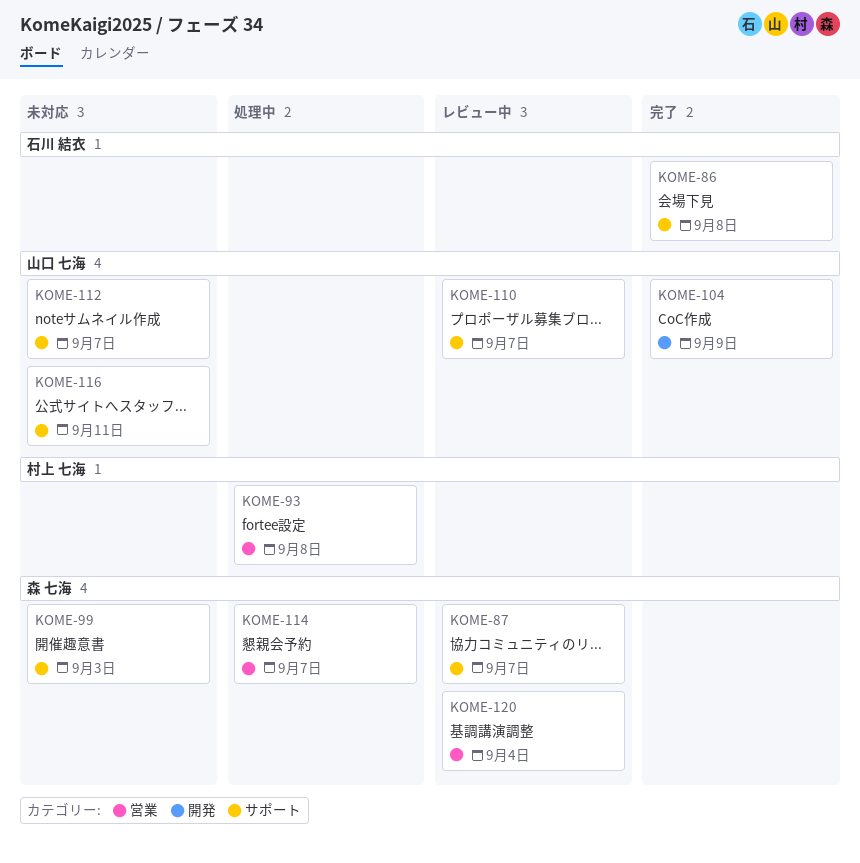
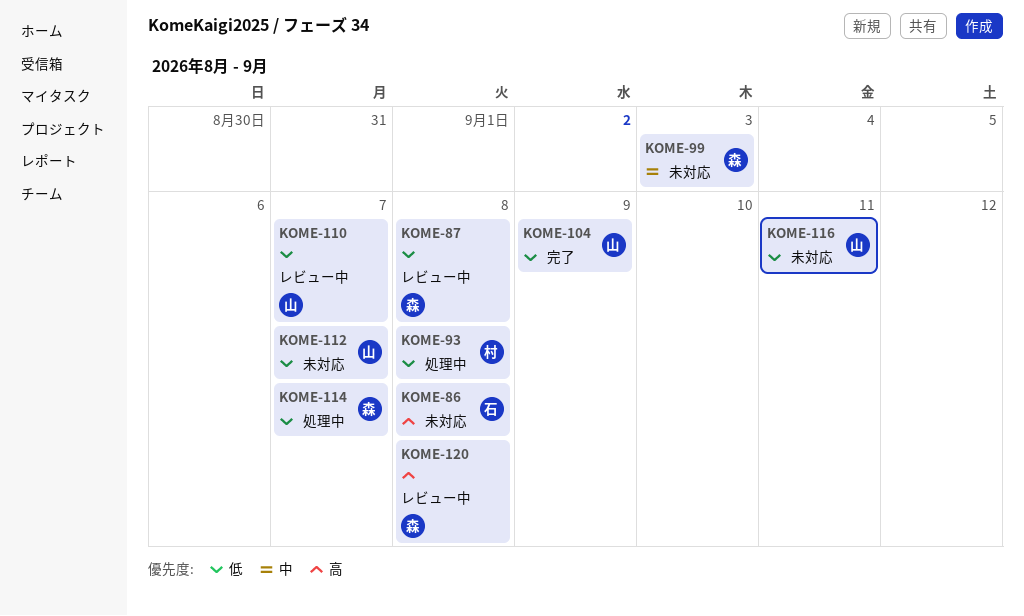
KOME-86, status: 完了 -> 未対応
KOME-87, due: Sep 7 -> Sep 8
KOME-120, due: Sep 4 -> Sep 8

